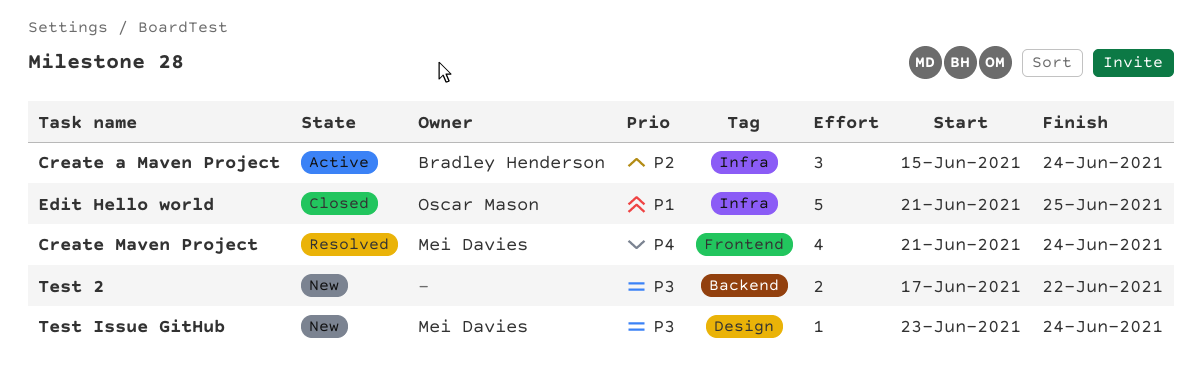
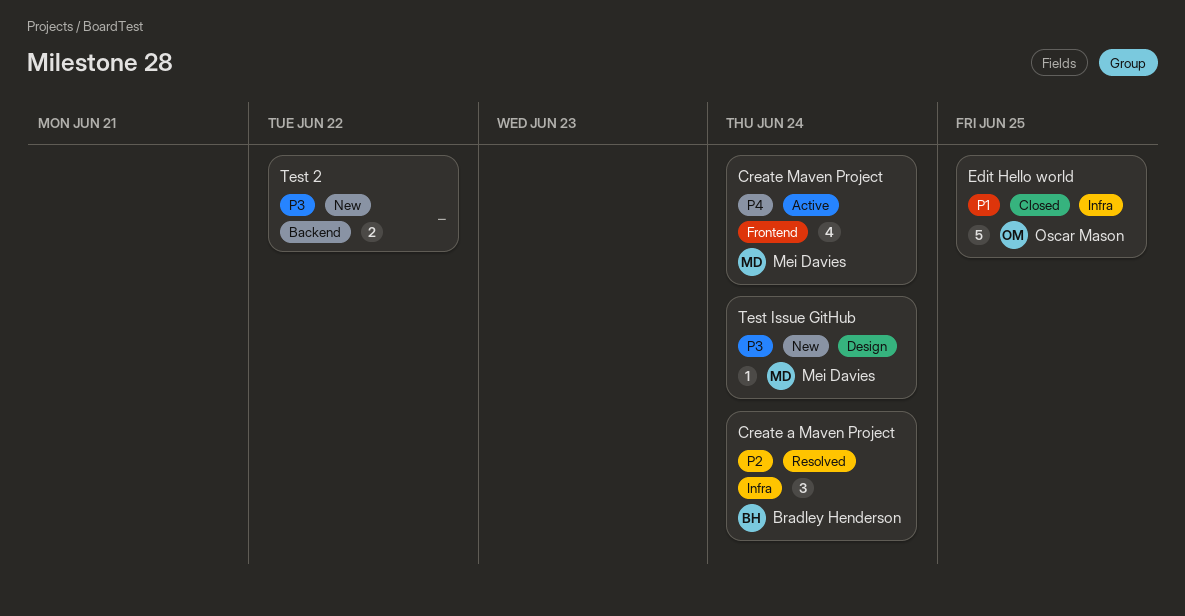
Create a Maven Project, status: Active -> Resolved
Create Maven Project, status: Resolved -> Active

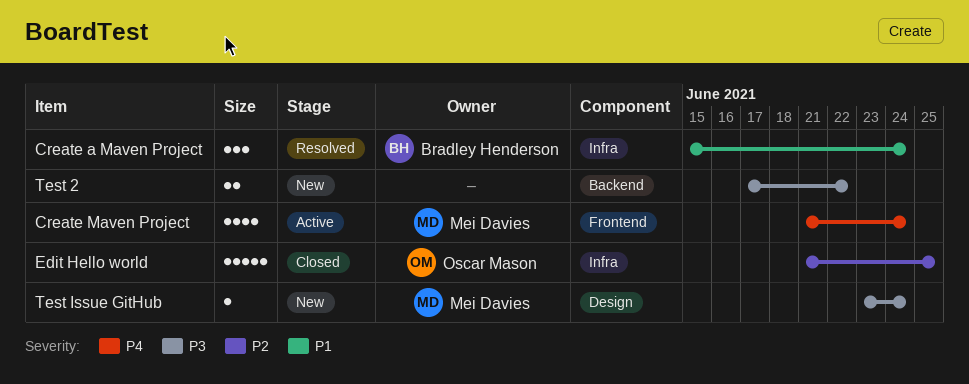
Create a Maven Project, priority: P2 -> P1
Edit Hello world, priority: P1 -> P2

